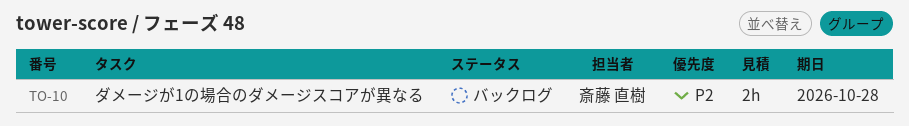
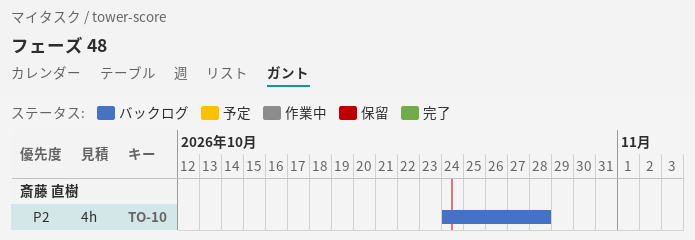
TO-10, estimate: 2h -> 4h

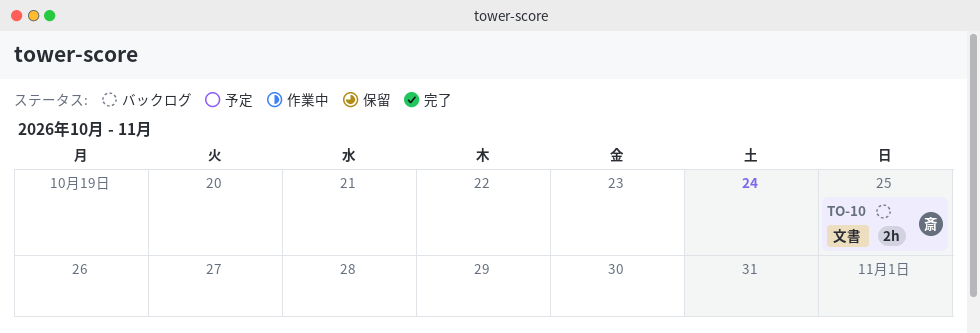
TO-10, estimate: 4h -> 2h
TO-10, due: Oct 28 -> Oct 25

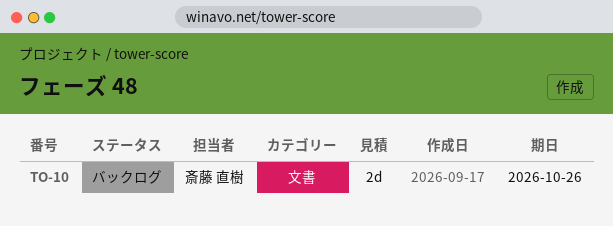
TO-10, estimate: 2h -> 2d
TO-10, due: Oct 25 -> Oct 26

